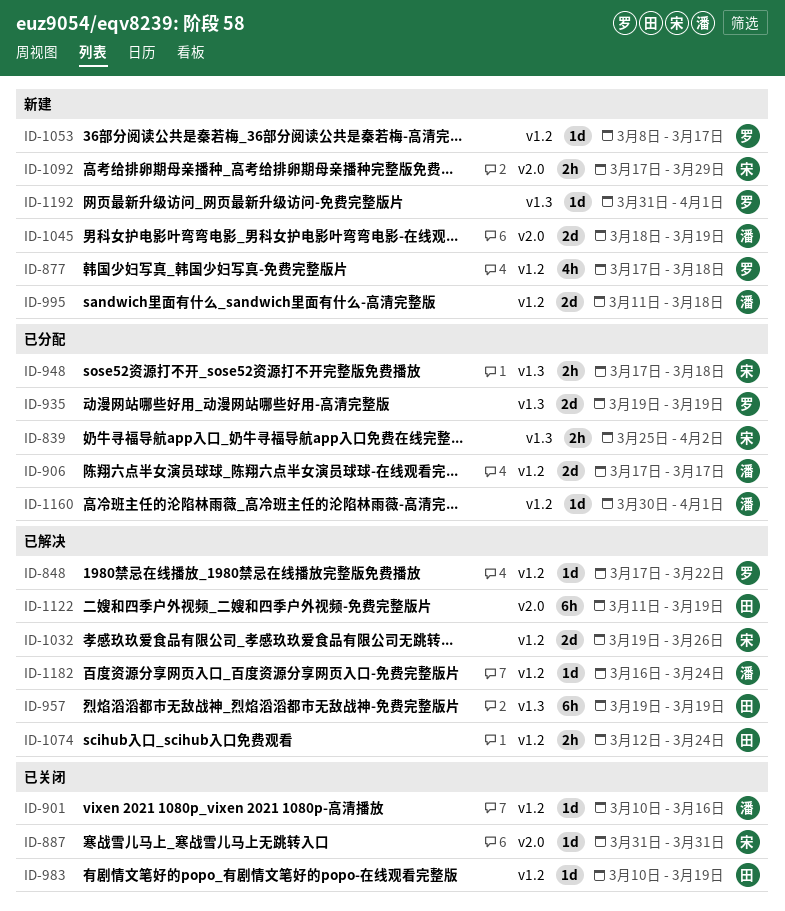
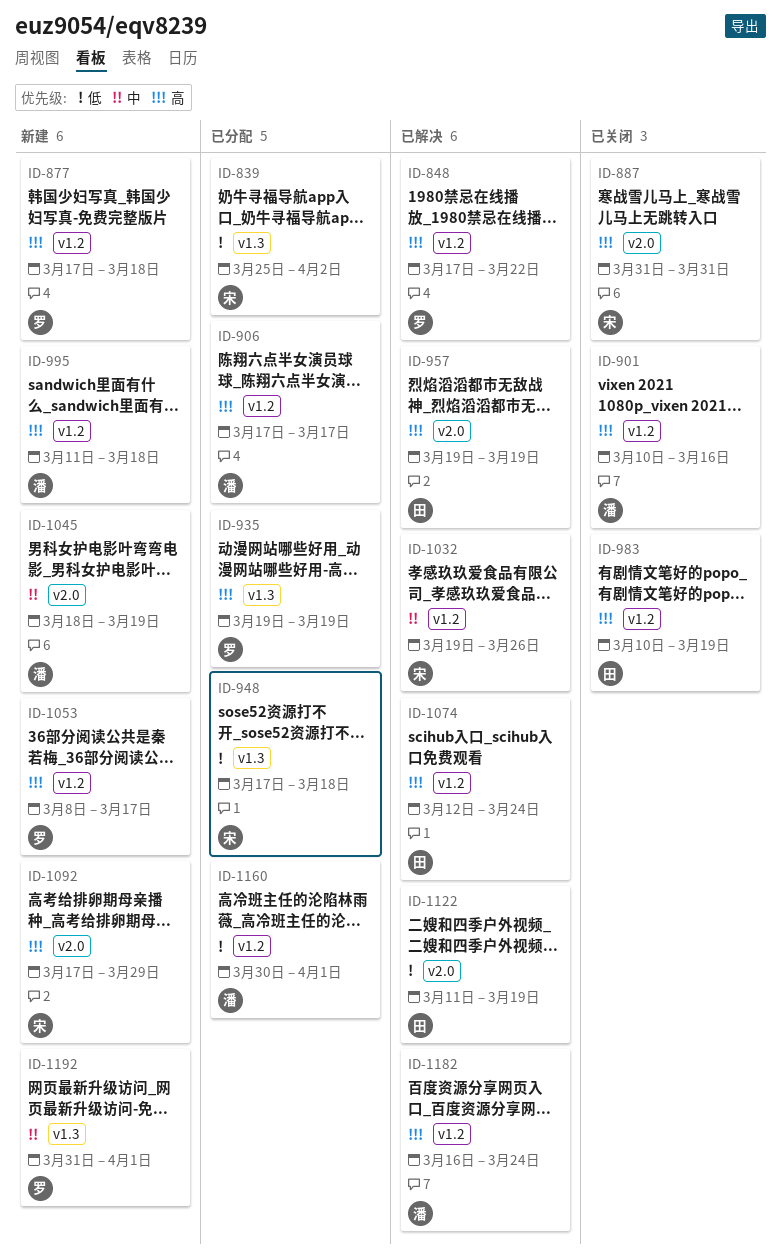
ID-957, label: v1.3 -> v2.0

